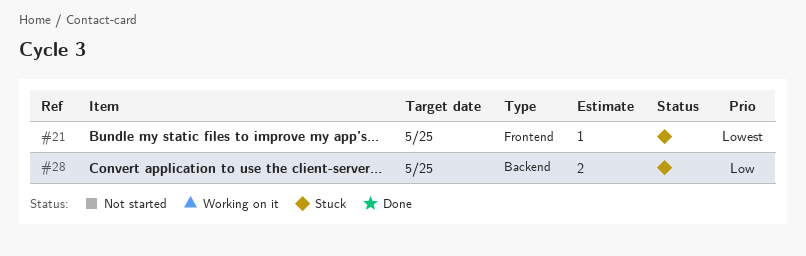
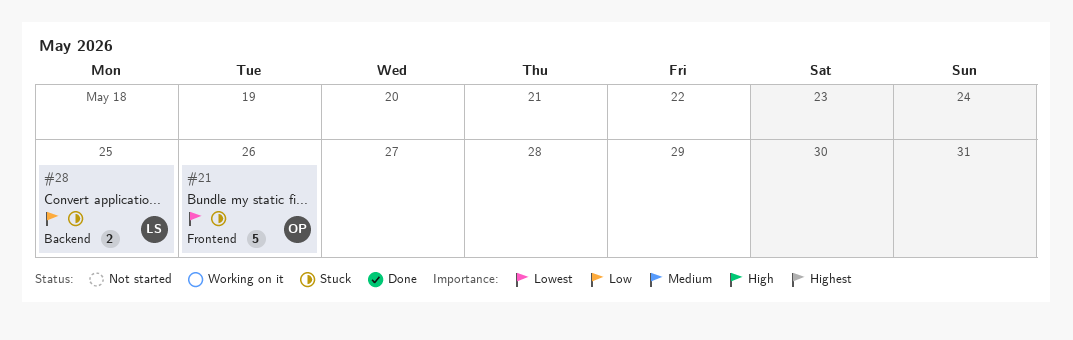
#21, estimate: 1 -> 5
#21, due: May 25 -> May 26

